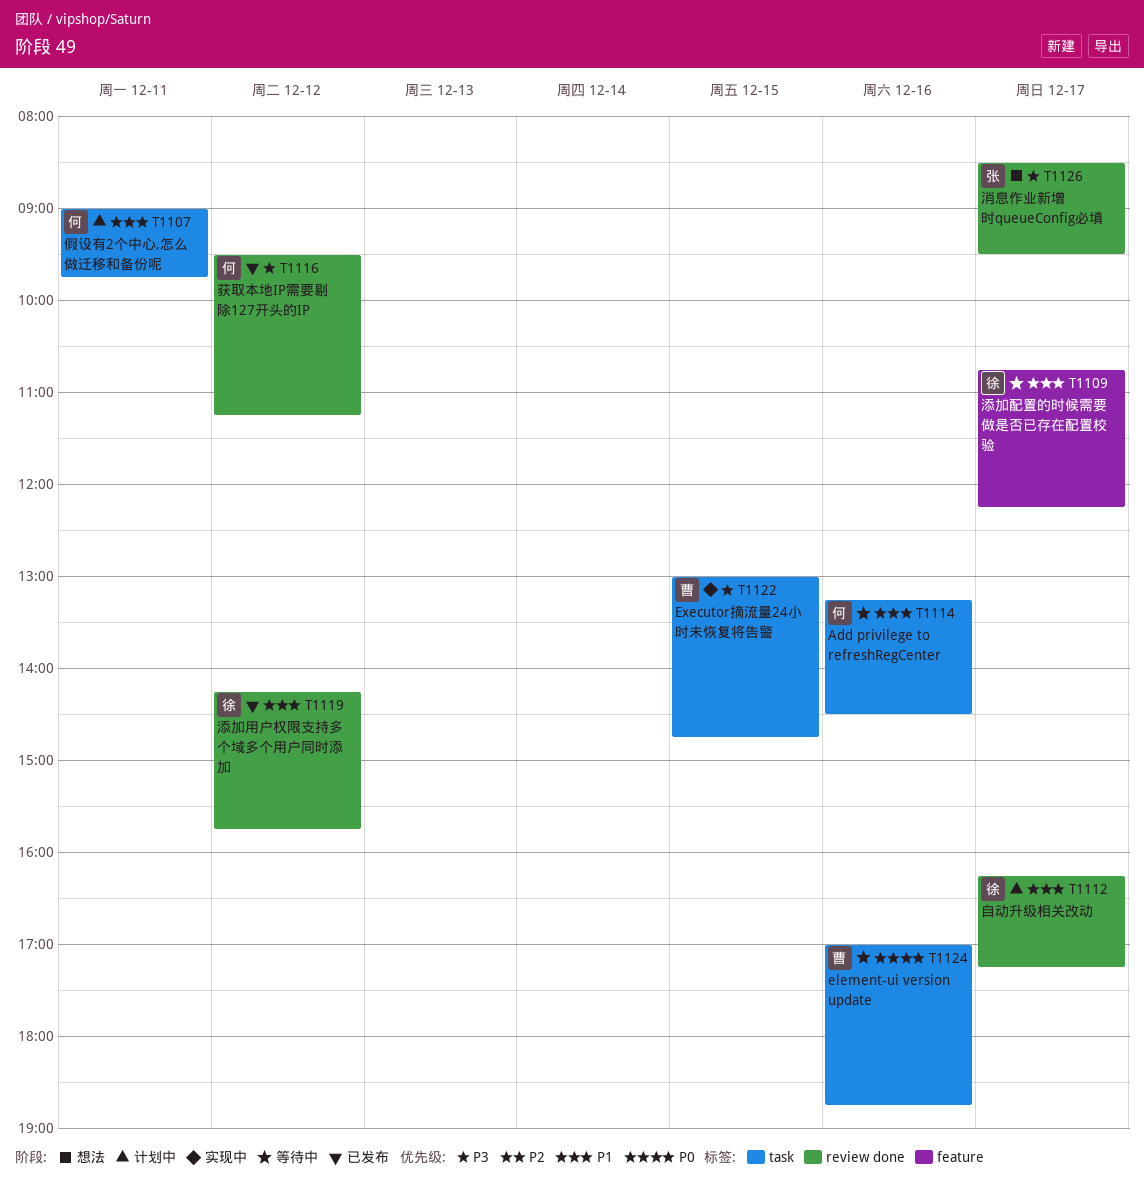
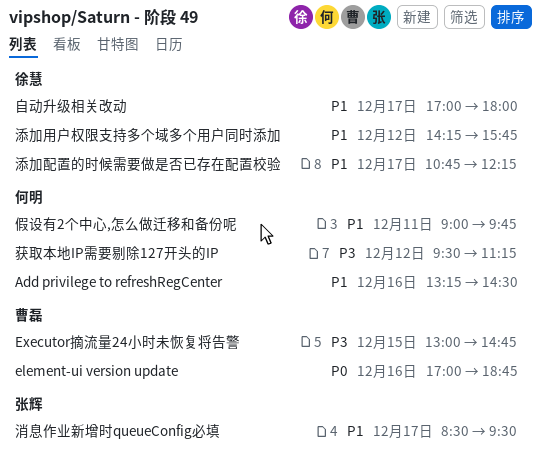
消息作业新增时queueConfig必填, priority: P3 -> P1
自动升级相关改动, begins: 16:15 -> 17:00
自动升级相关改动, ends: 17:15 -> 18:00

